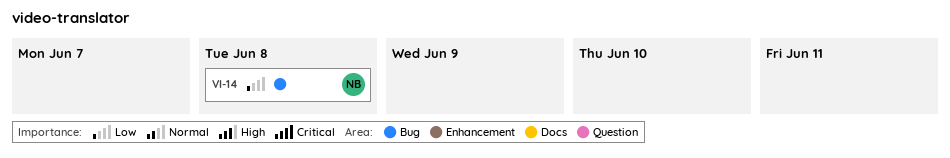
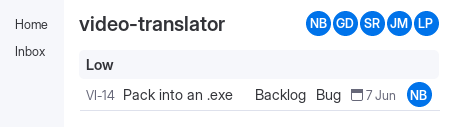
VI-14, due: Jun 8 -> Jun 7

